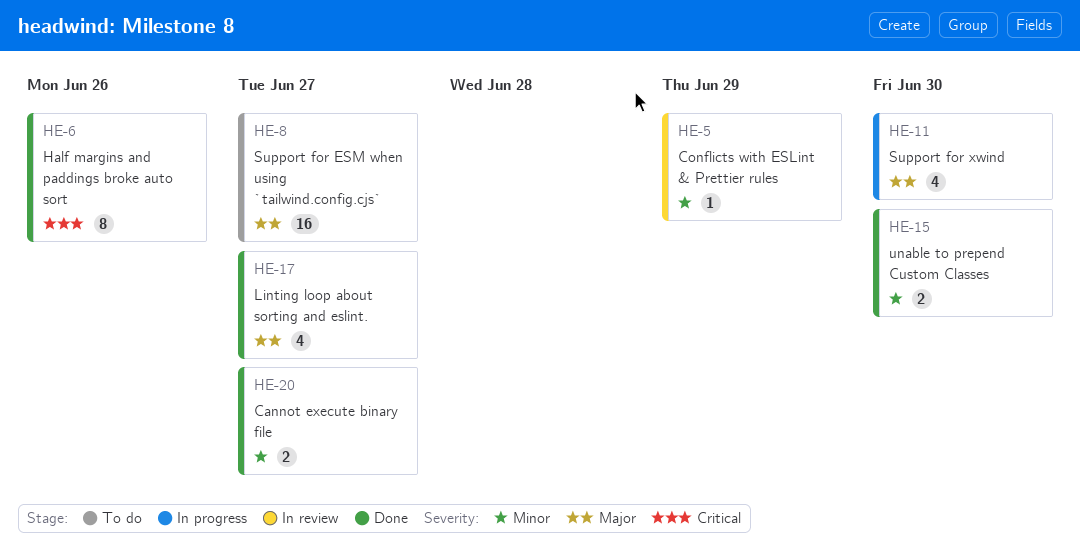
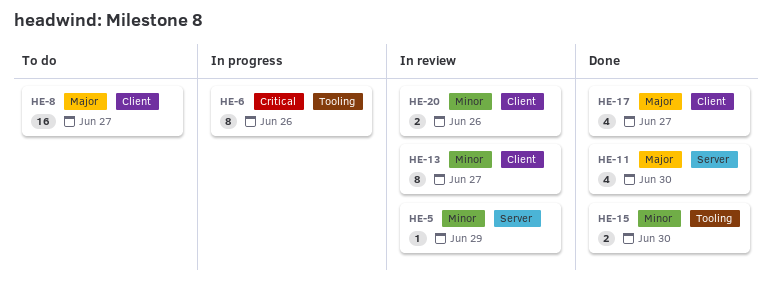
HE-6, status: Done -> In progress
HE-11, status: In progress -> Done
HE-13: none -> present
HE-20, status: Done -> In review
HE-20, due: Jun 27 -> Jun 26

